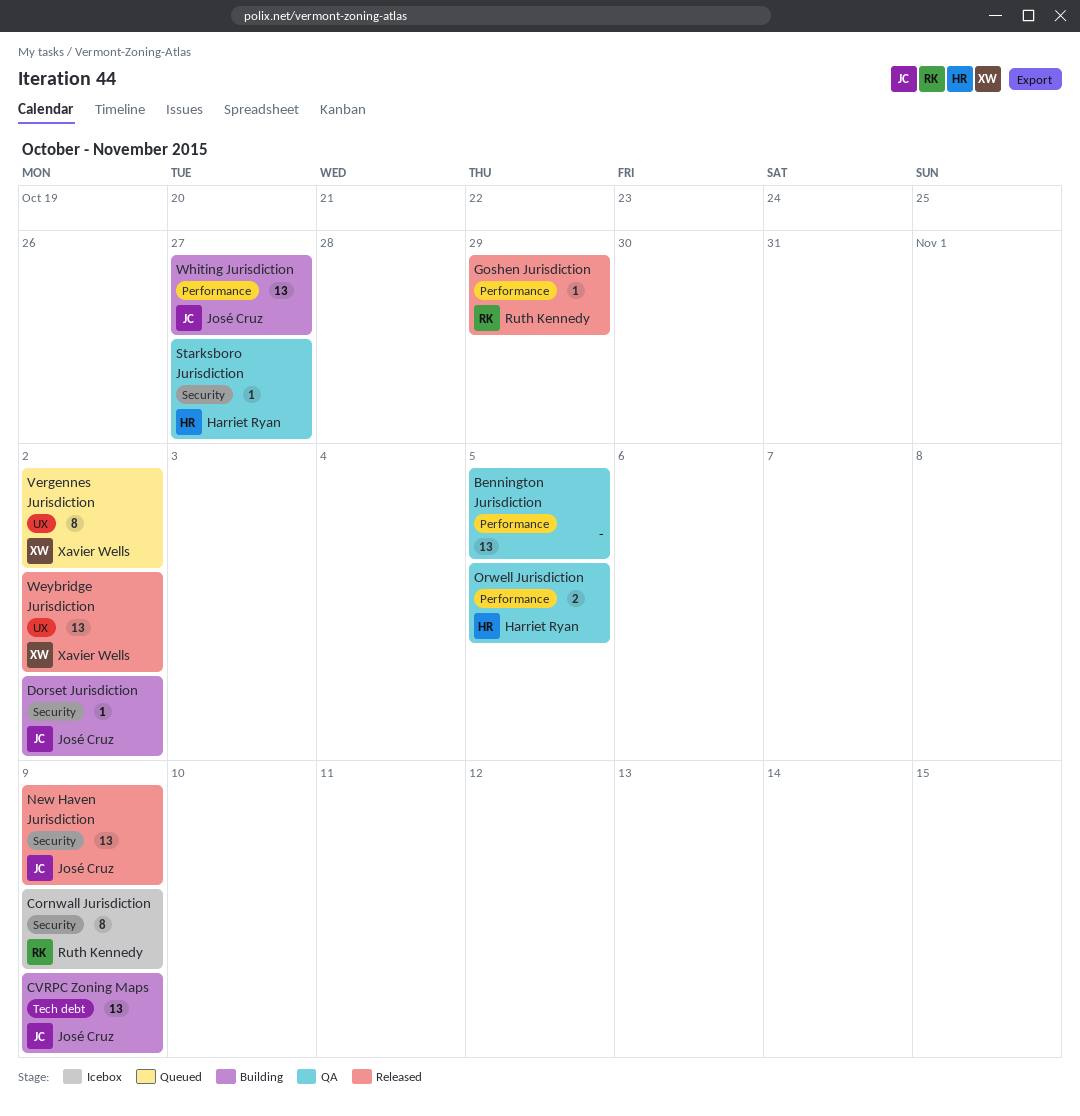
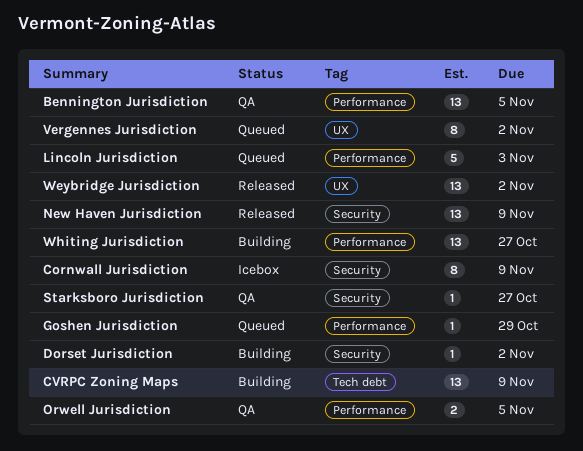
Goshen Jurisdiction, status: Released -> Queued
Lincoln Jurisdiction: none -> present

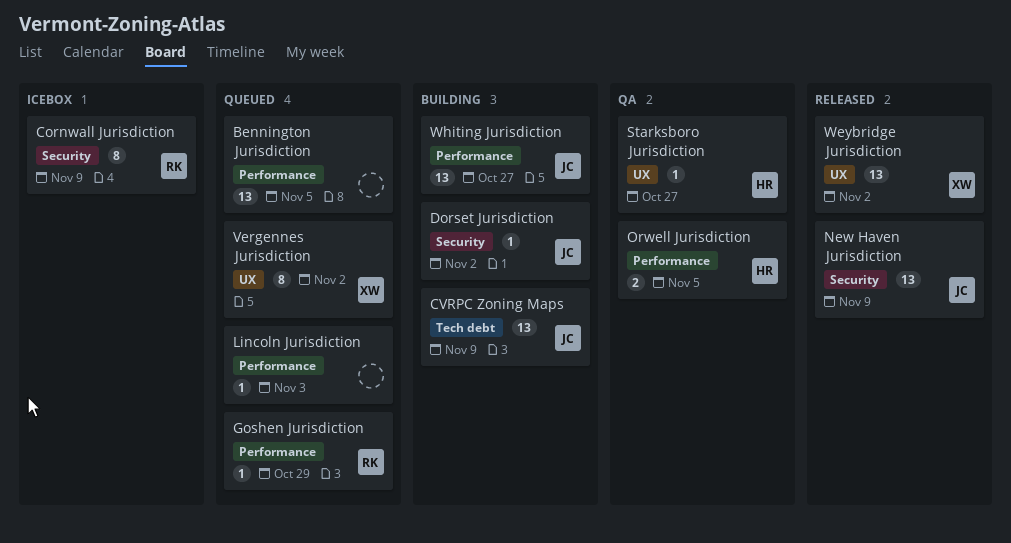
Bennington Jurisdiction, status: QA -> Queued
Lincoln Jurisdiction, estimate: 5 -> 1
Starksboro Jurisdiction, label: Security -> UX

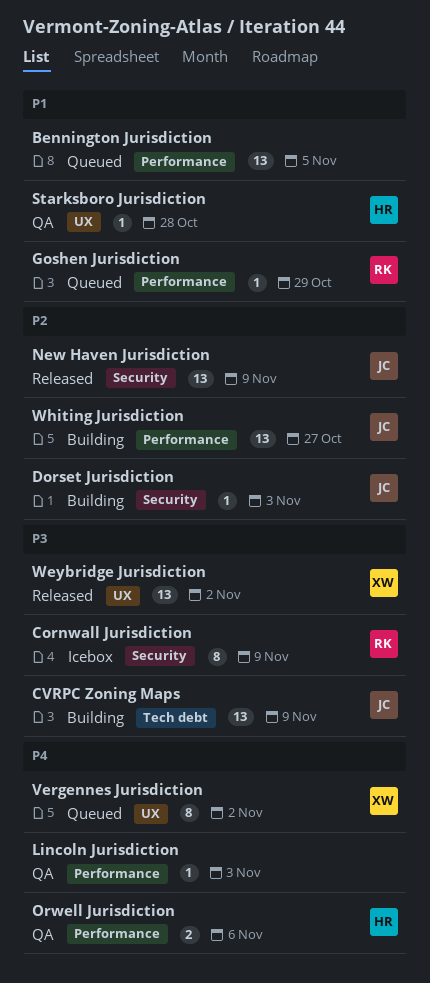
Dorset Jurisdiction, due: Nov 2 -> Nov 3
Lincoln Jurisdiction, status: Queued -> QA
Orwell Jurisdiction, due: Nov 5 -> Nov 6
Starksboro Jurisdiction, due: Oct 27 -> Oct 28

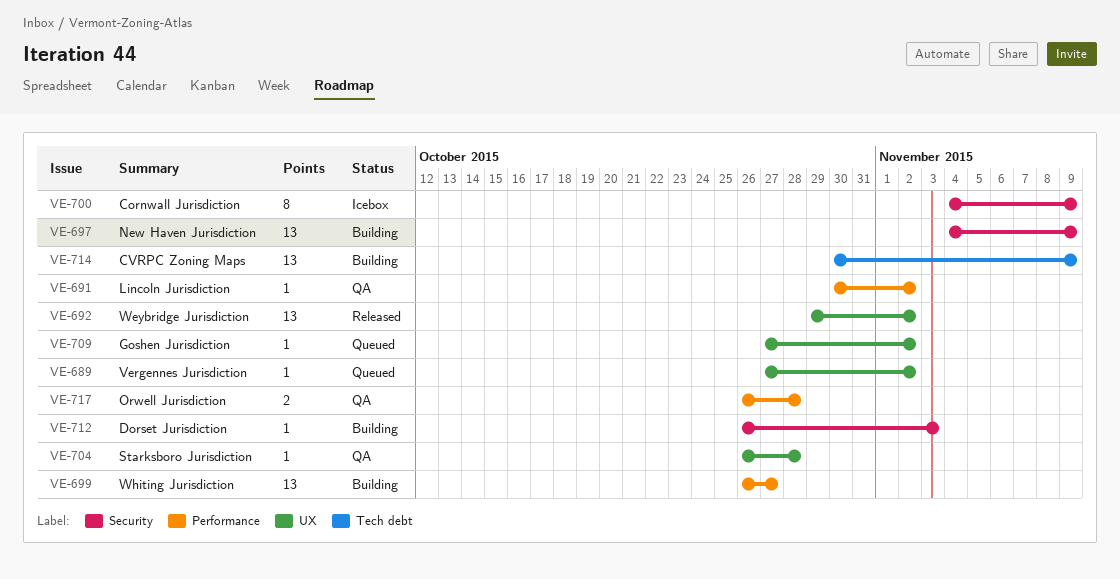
Bennington Jurisdiction: present -> none
Goshen Jurisdiction, label: Performance -> UX
Goshen Jurisdiction, due: Oct 29 -> Nov 2
Lincoln Jurisdiction, due: Nov 3 -> Nov 2
New Haven Jurisdiction, status: Released -> Building
Orwell Jurisdiction, due: Nov 6 -> Oct 28
Vergennes Jurisdiction, estimate: 8 -> 1

